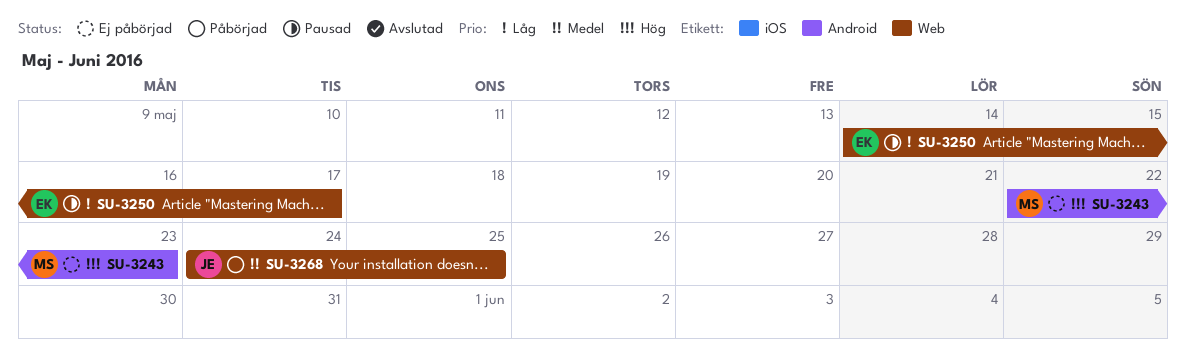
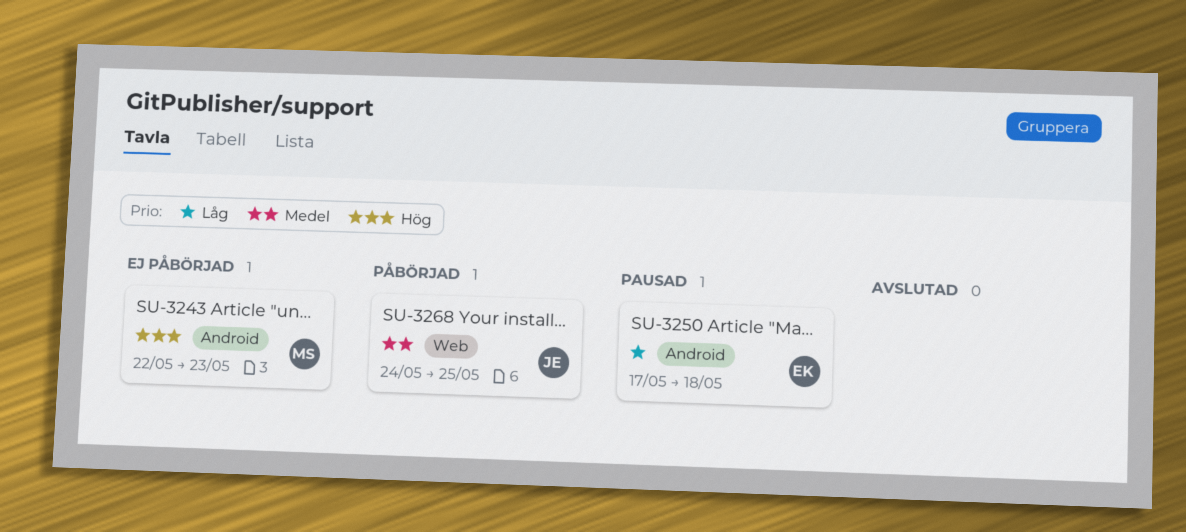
SU-3250, label: Web -> Android
SU-3250, start: May 14 -> May 17
SU-3250, due: May 17 -> May 18

